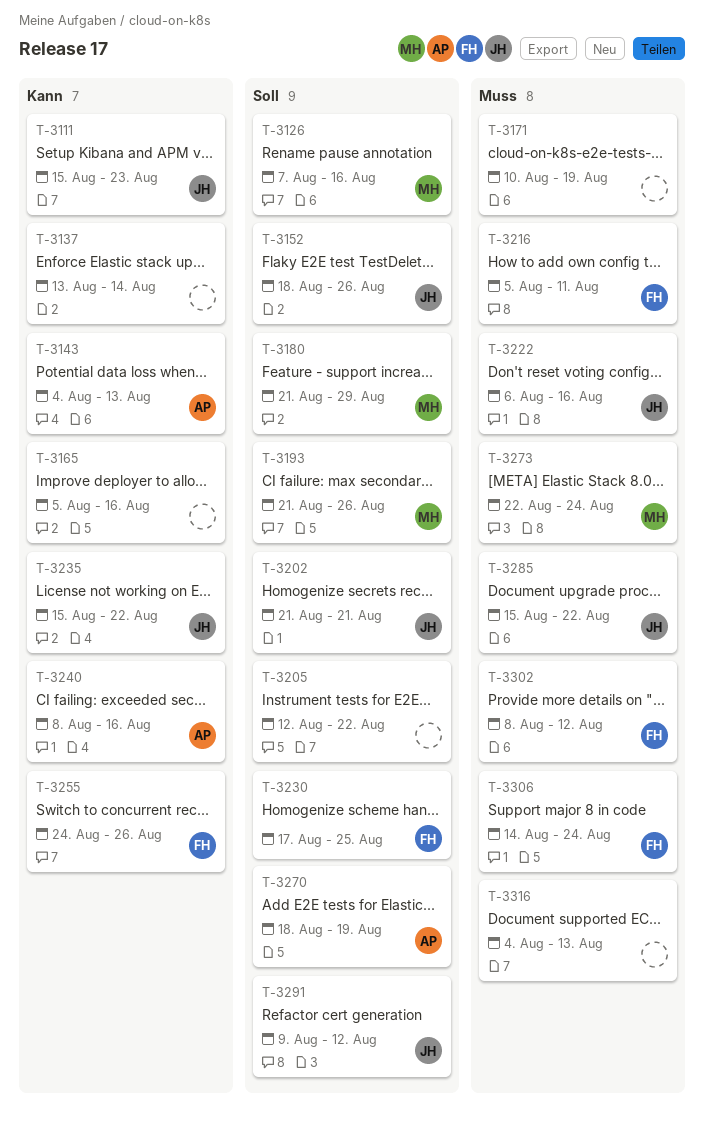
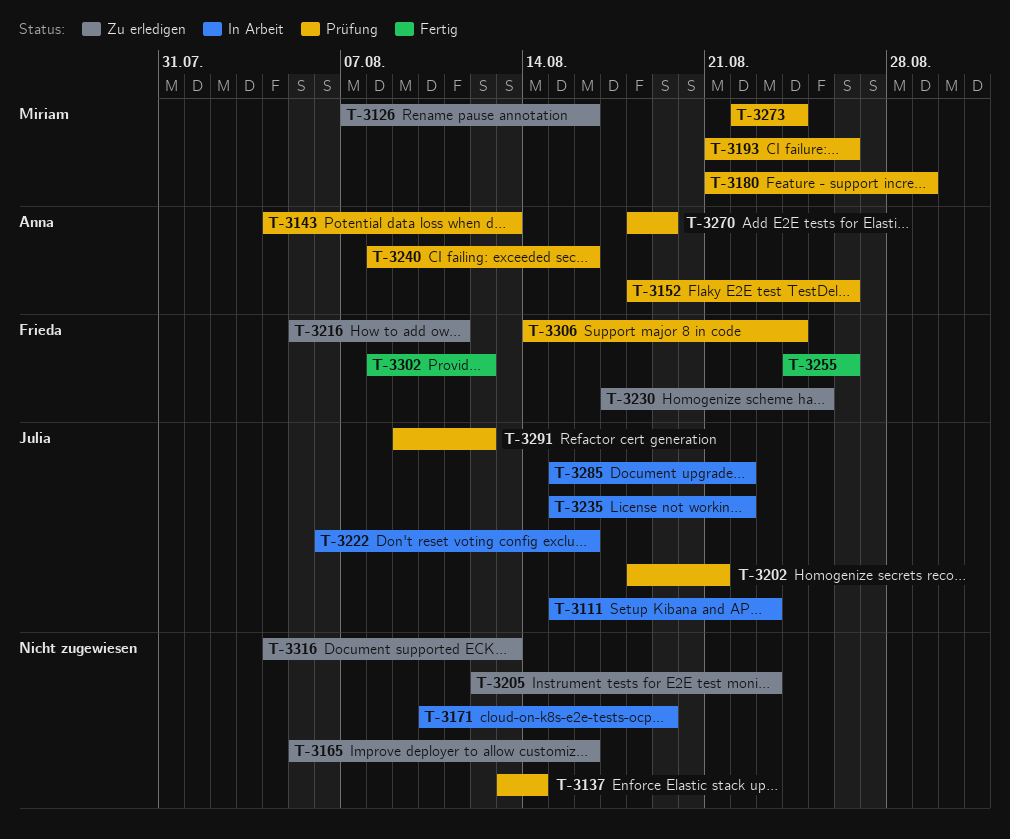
T-3152, owner: Julia -> Anna
T-3202, start: Aug 21 -> Aug 18
T-3205, due: Aug 22 -> Aug 23

